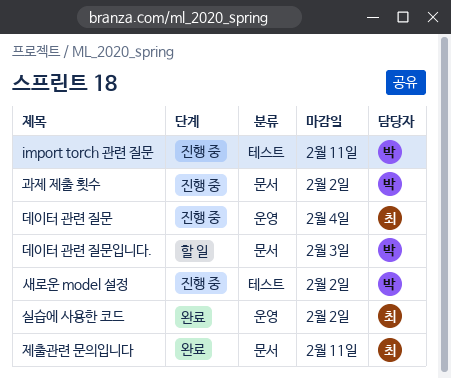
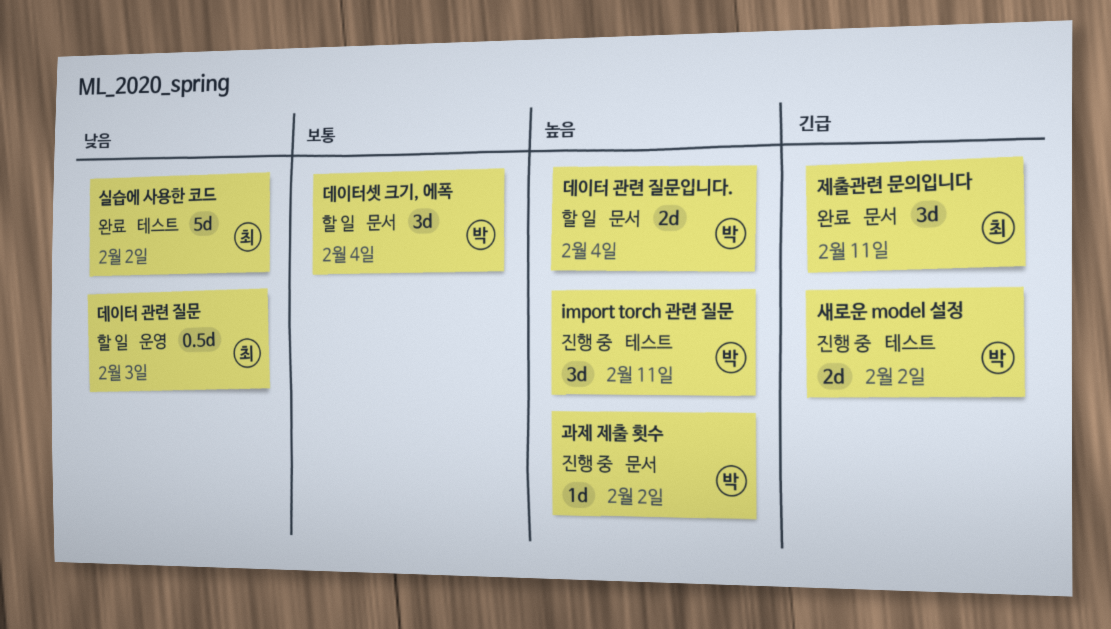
데이터 관련 질문, status: 진행 중 -> 할 일
데이터 관련 질문, due: Feb 4 -> Feb 3
데이터 관련 질문입니다., due: Feb 3 -> Feb 4
데이터셋 크기, 에폭: none -> present
실습에 사용한 코드, label: 운영 -> 테스트

